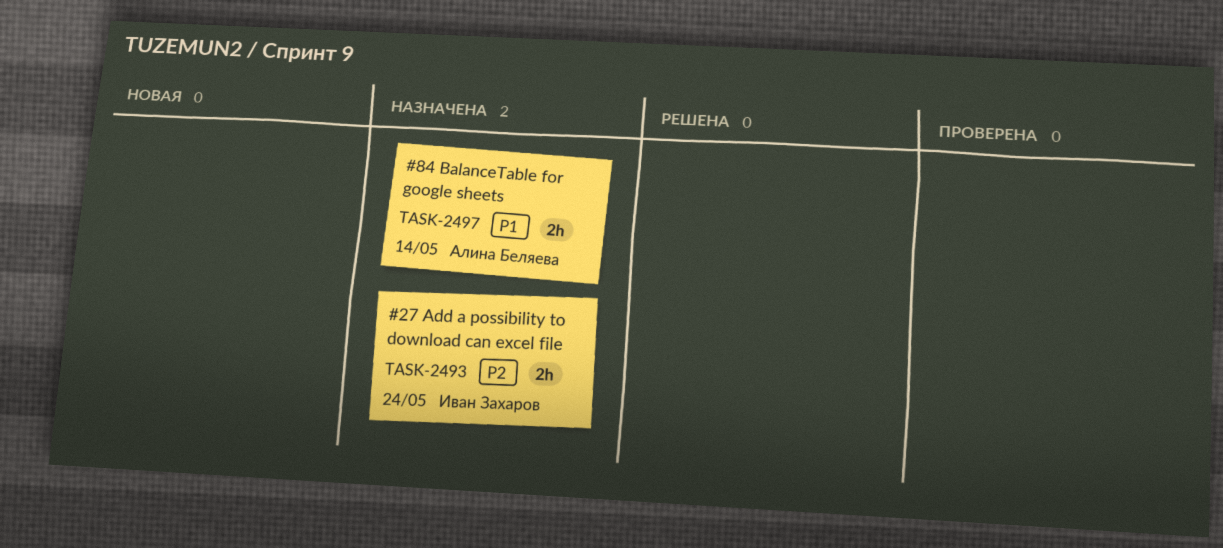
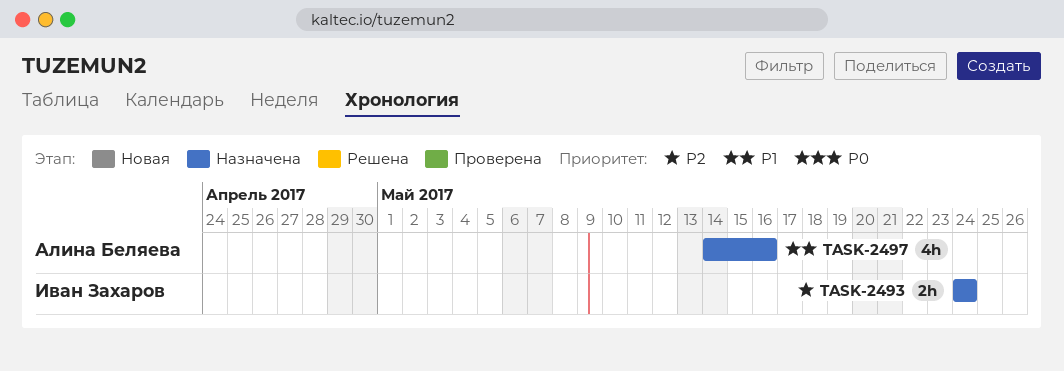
TASK-2497, estimate: 2h -> 4h
TASK-2497, due: May 14 -> May 16

